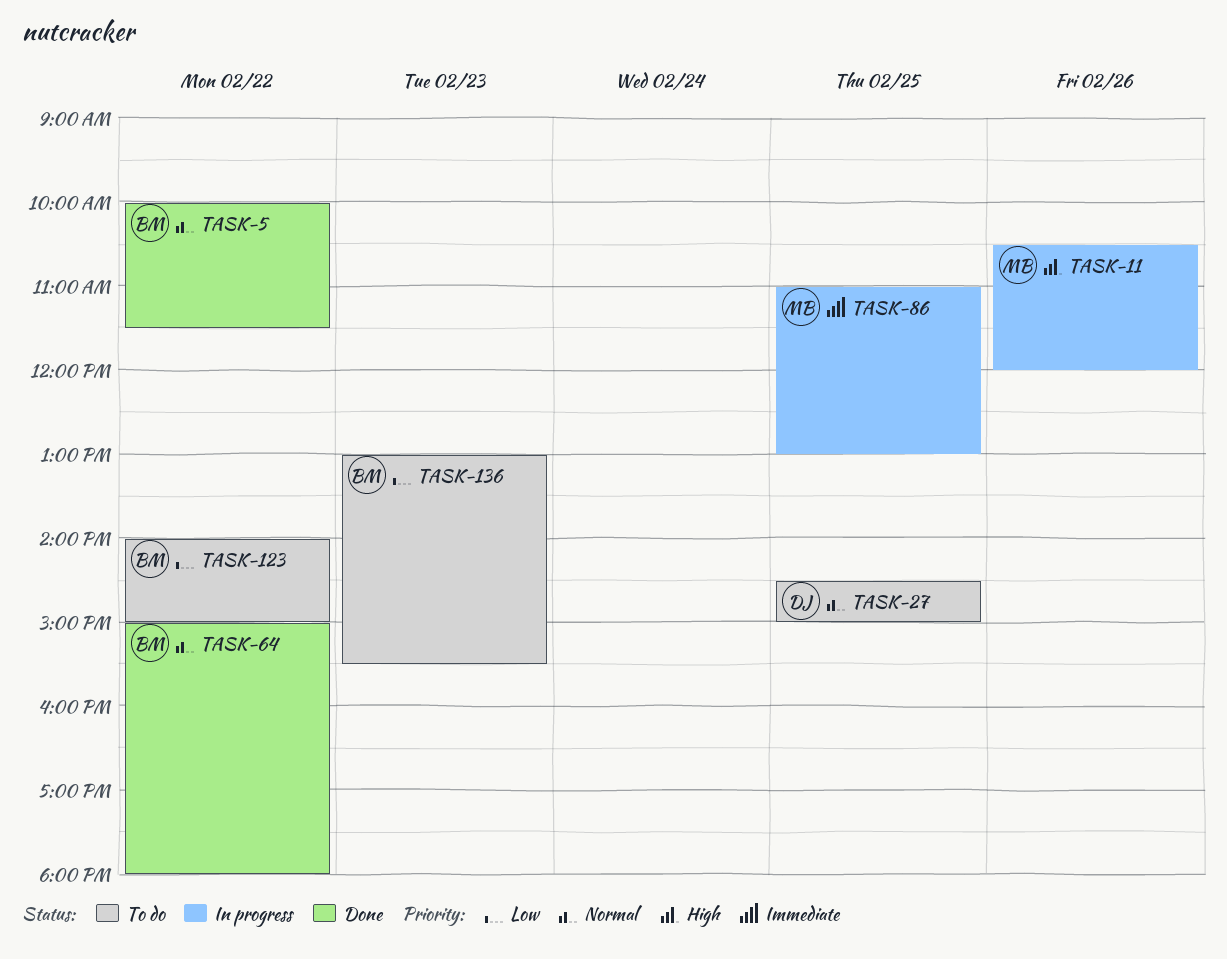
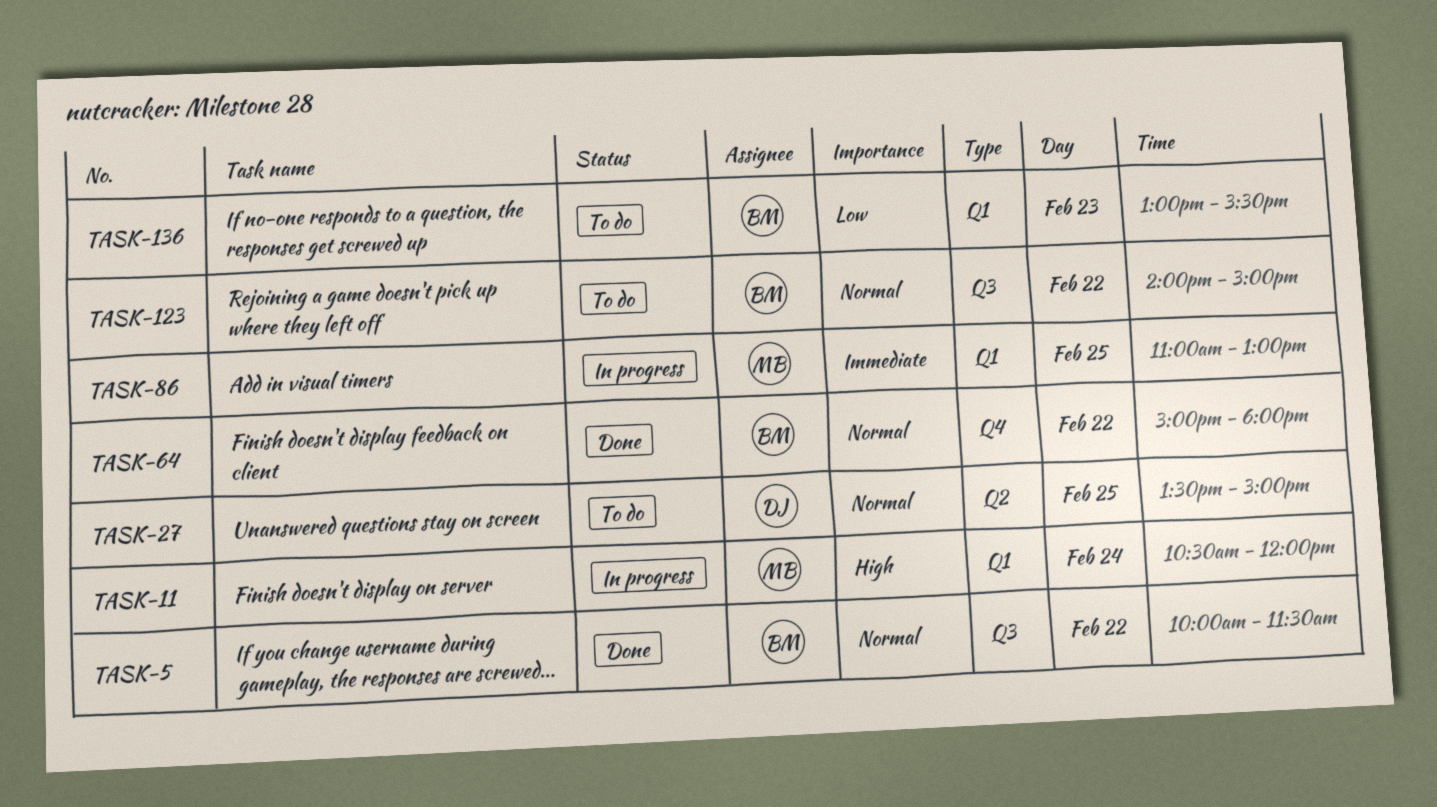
TASK-11, day: Feb 26 -> Feb 24
TASK-27, begins: 14:30 -> 13:30
TASK-123, priority: Low -> Normal

